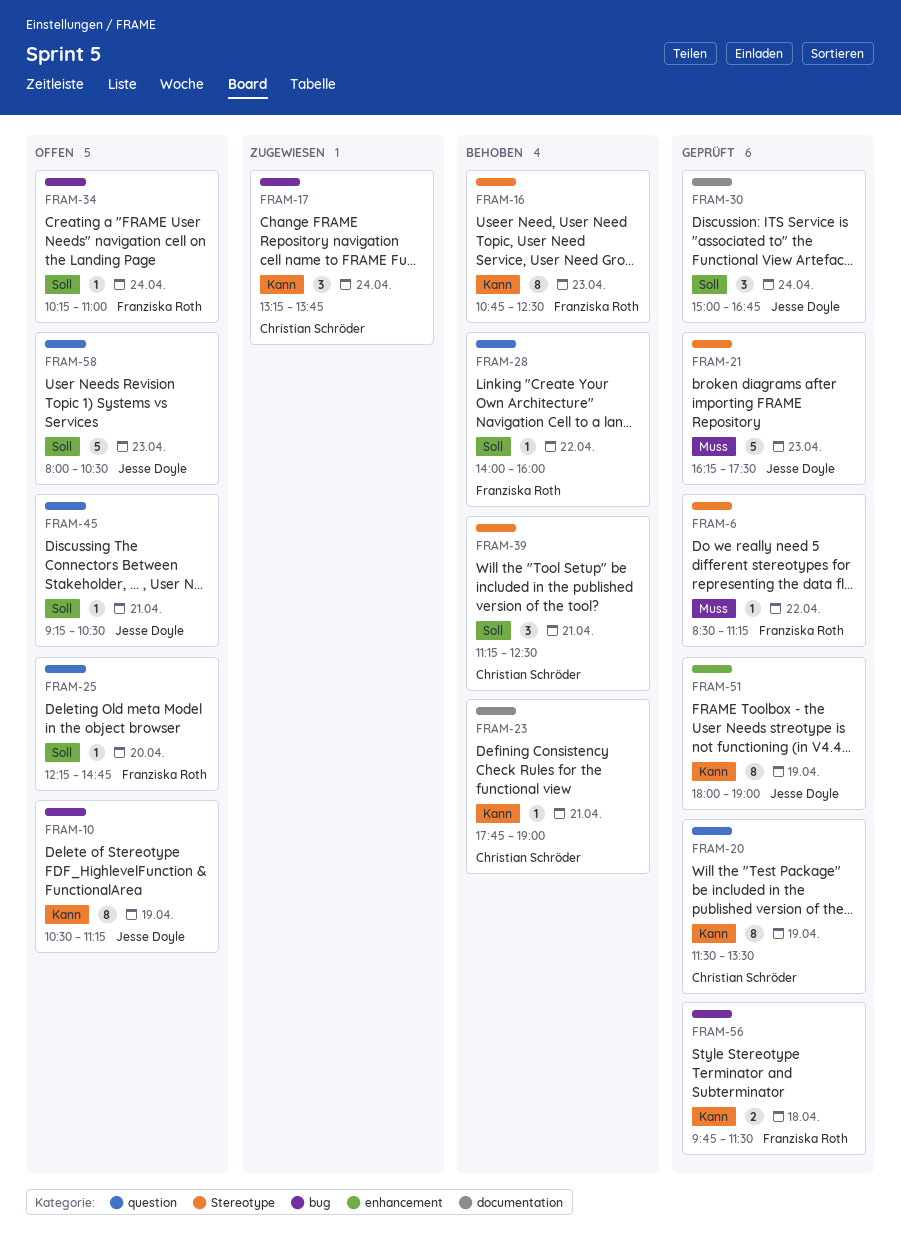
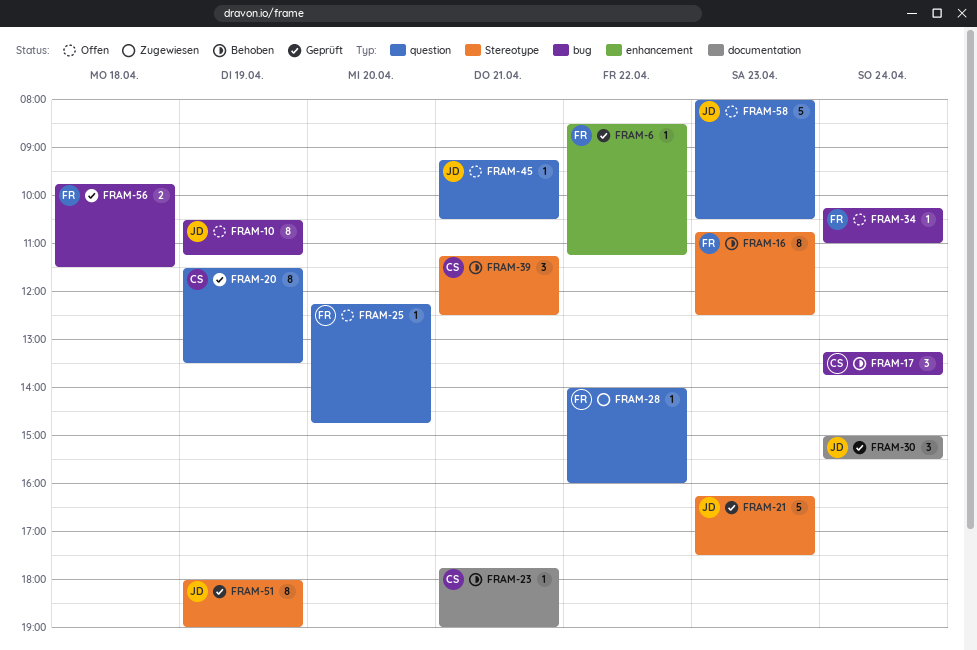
FRAM-6, label: Stereotype -> enhancement
FRAM-17, status: Zugewiesen -> Behoben
FRAM-28, status: Behoben -> Zugewiesen
FRAM-30, ends: 16:45 -> 15:30
FRAM-51, label: enhancement -> Stereotype

